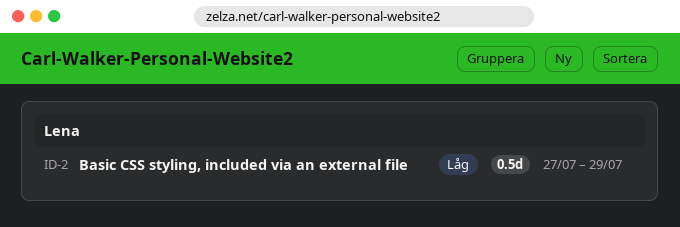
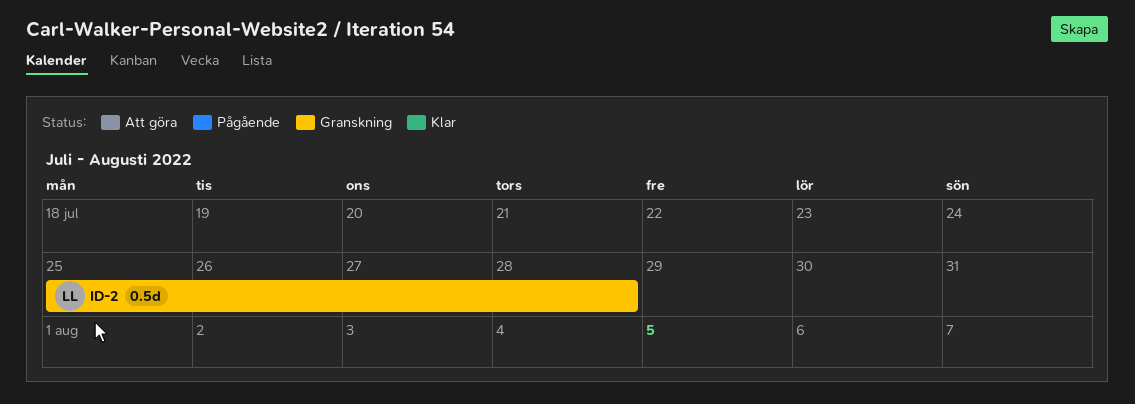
ID-2, start: Jul 27 -> Jul 25
ID-2, due: Jul 29 -> Jul 28

